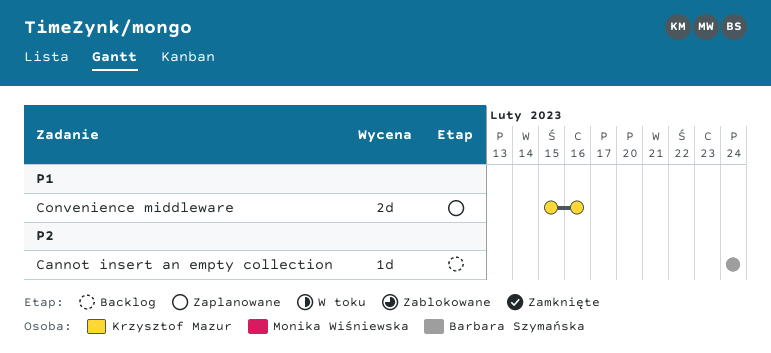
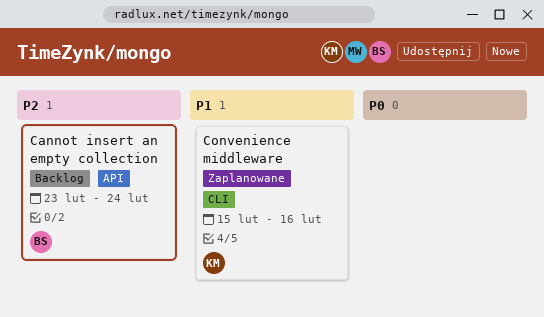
Cannot insert an empty collection, start: Feb 24 -> Feb 23

